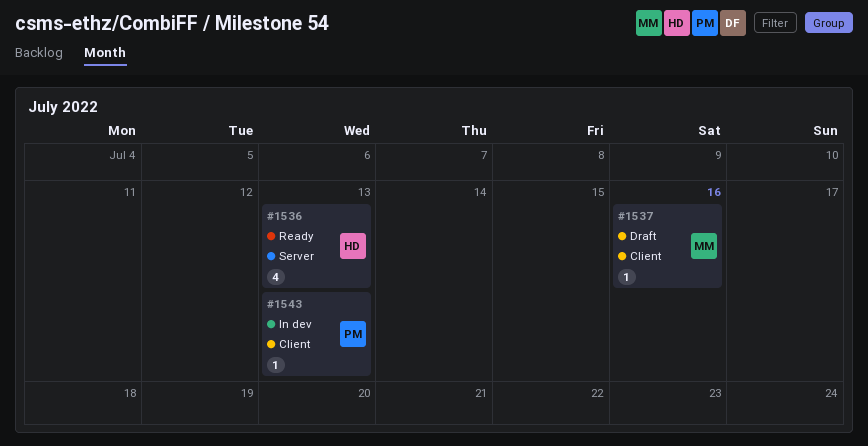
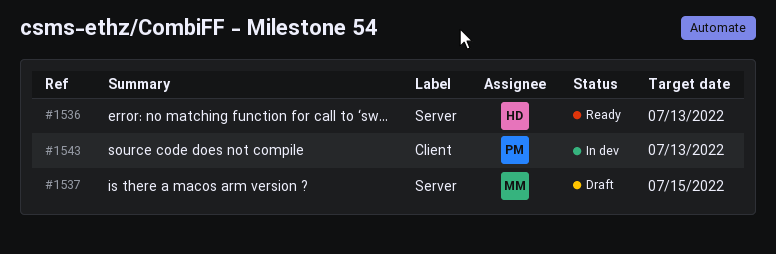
#1537, label: Client -> Server
#1537, due: Jul 16 -> Jul 15

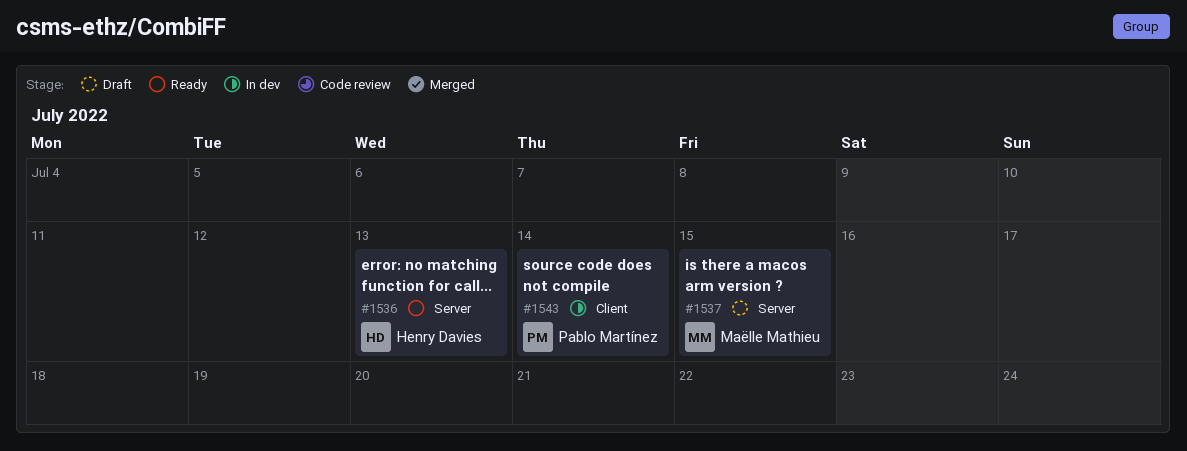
#1543, due: Jul 13 -> Jul 14

